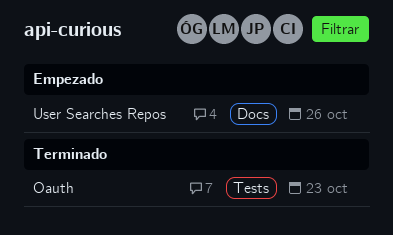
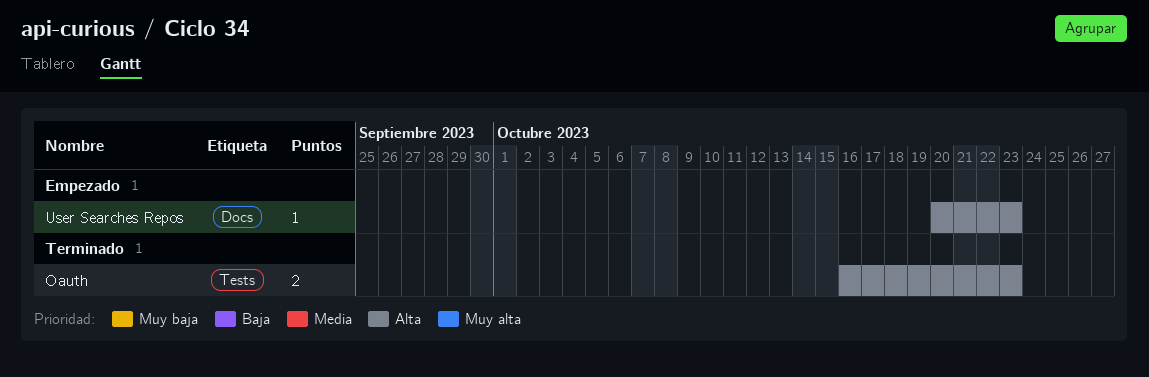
User Searches Repos, due: Oct 26 -> Oct 23

